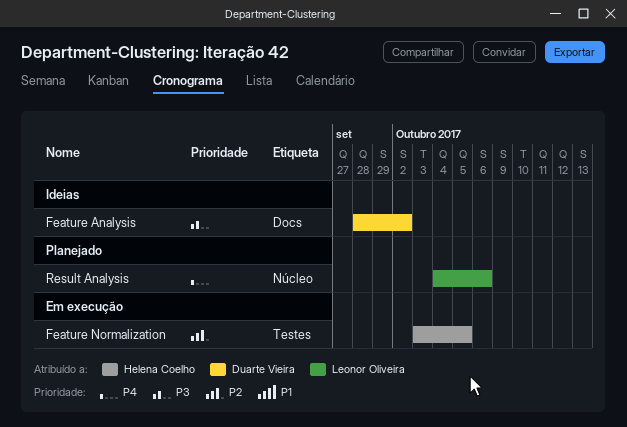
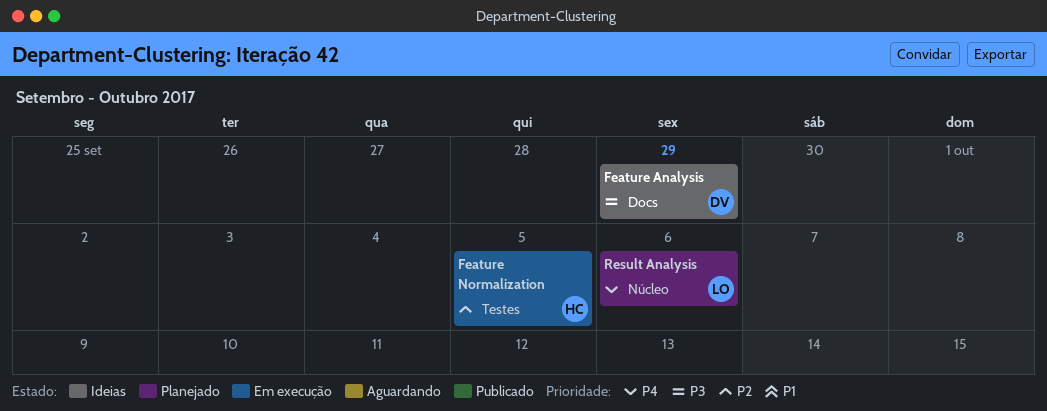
Feature Analysis, due: Oct 2 -> Sep 29

